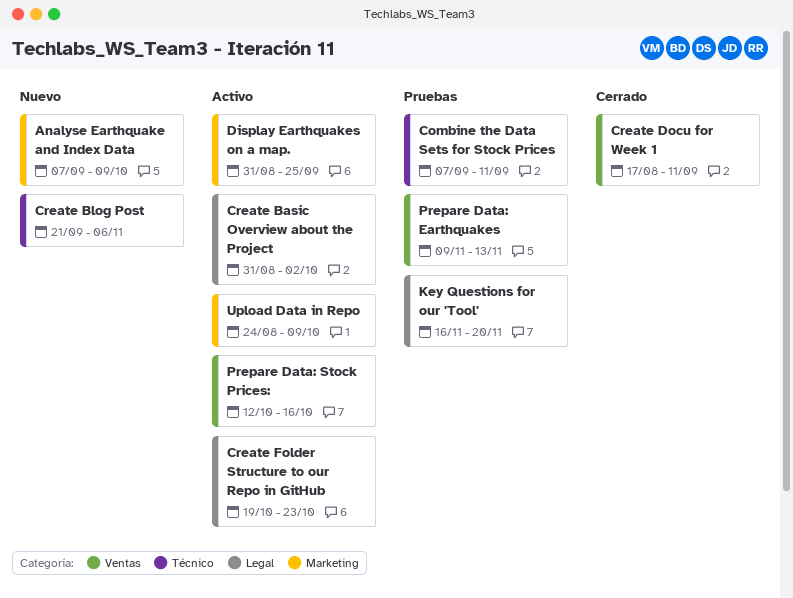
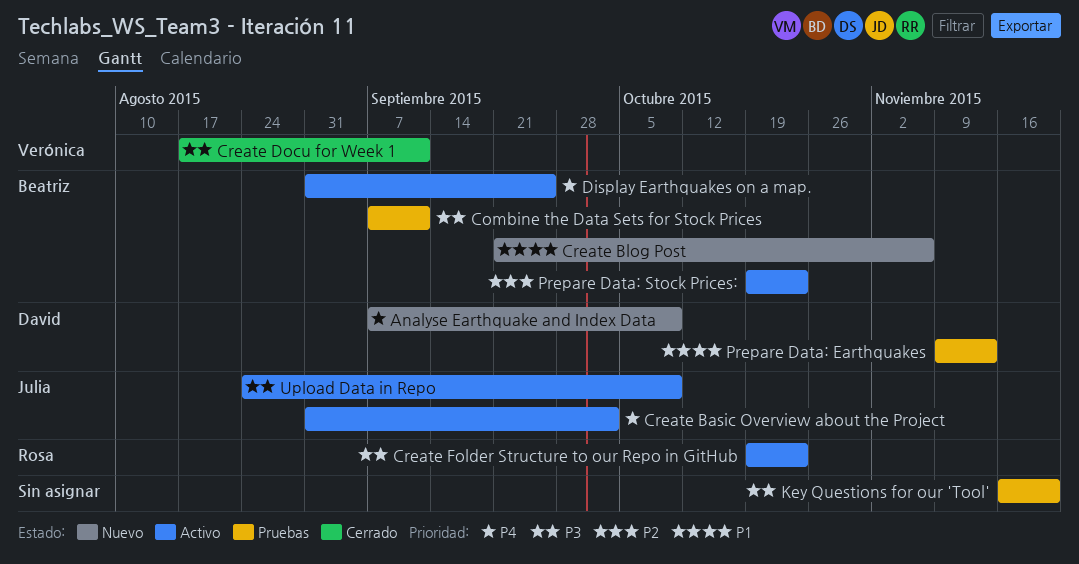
Prepare Data: Stock Prices:, start: Oct 12 -> Oct 19
Prepare Data: Stock Prices:, due: Oct 16 -> Oct 23

